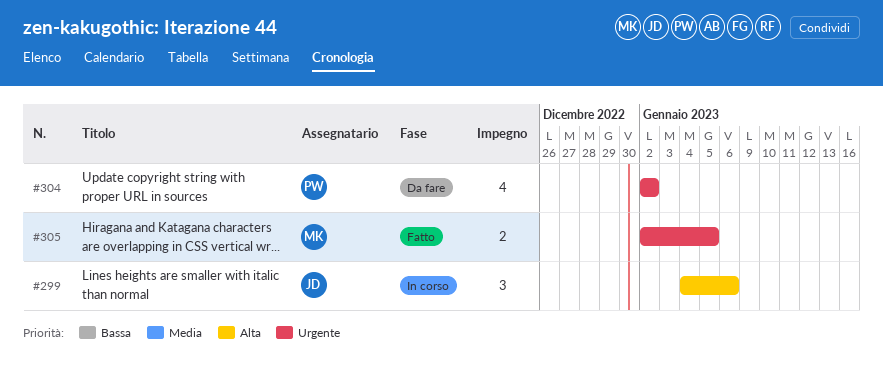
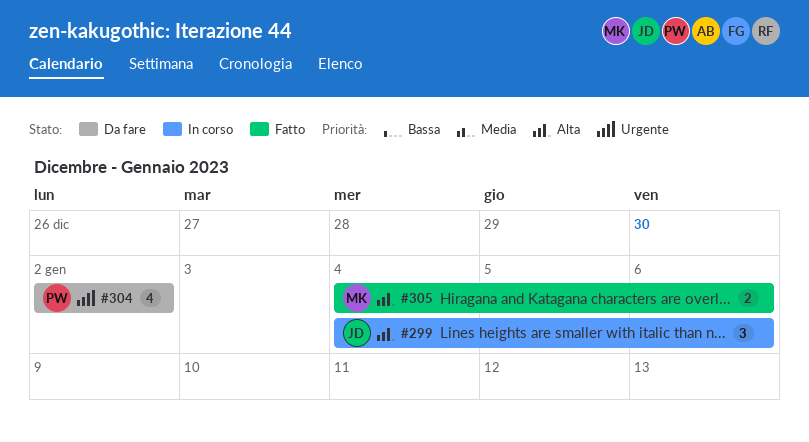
#305, priority: Urgente -> Alta
#305, start: Jan 2 -> Jan 4
#305, due: Jan 5 -> Jan 6

